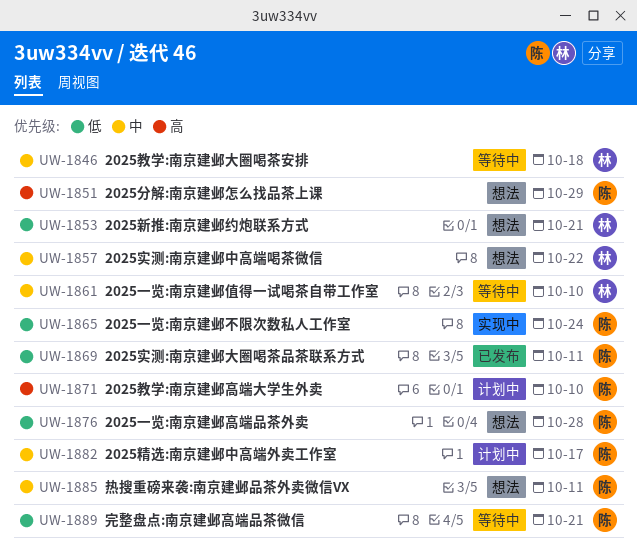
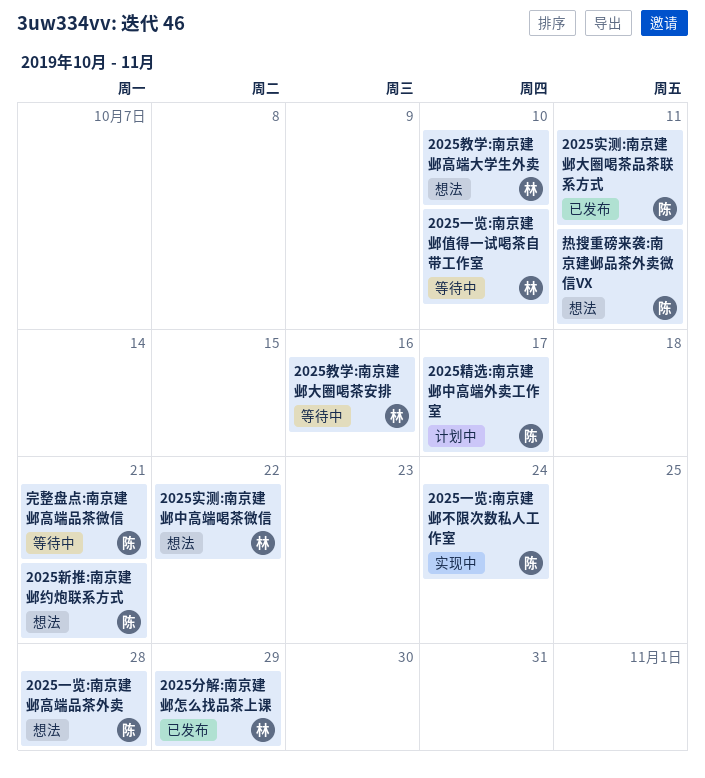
2025分解:南京建邺怎么找品茶上课, status: 想法 -> 已发布
2025分解:南京建邺怎么找品茶上课, owner: 陈 -> 林
2025教学:南京建邺大圈喝茶安排, due: Oct 18 -> Oct 16
2025教学:南京建邺高端大学生外卖, status: 计划中 -> 想法
2025教学:南京建邺高端大学生外卖, owner: 陈 -> 林
2025新推:南京建邺约炮联系方式, owner: 林 -> 陈

